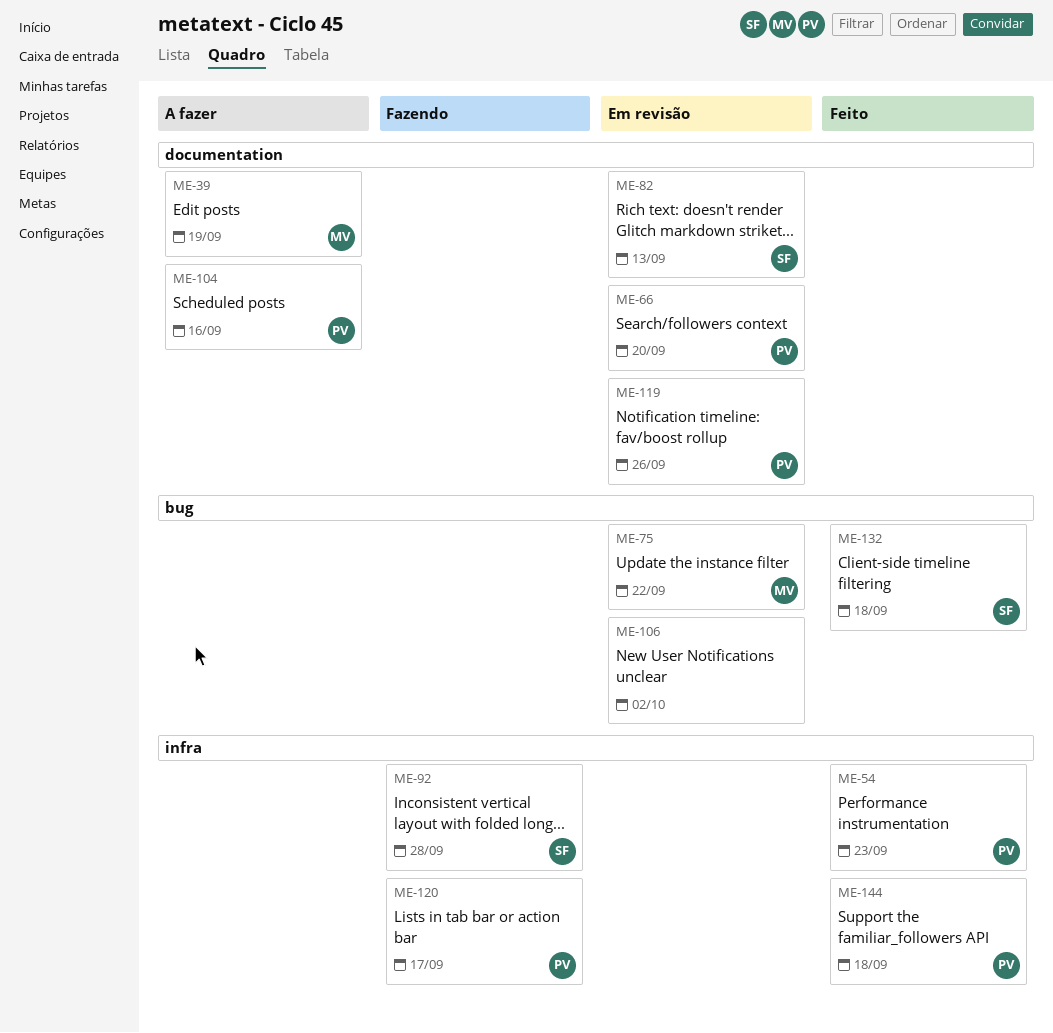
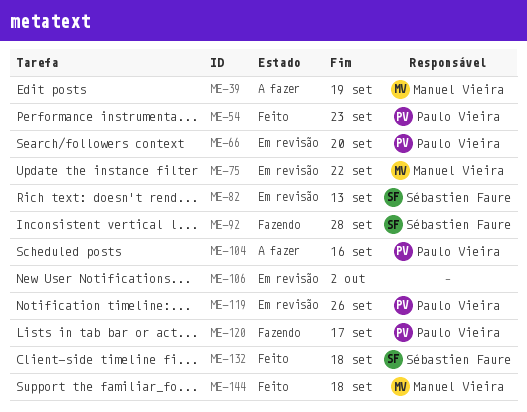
ME-144, owner: Paulo Vieira -> Manuel Vieira

